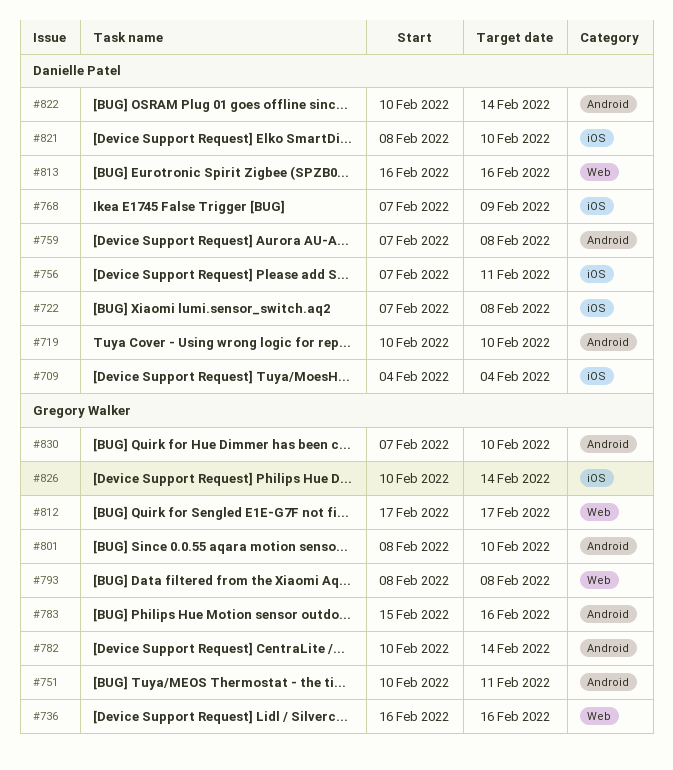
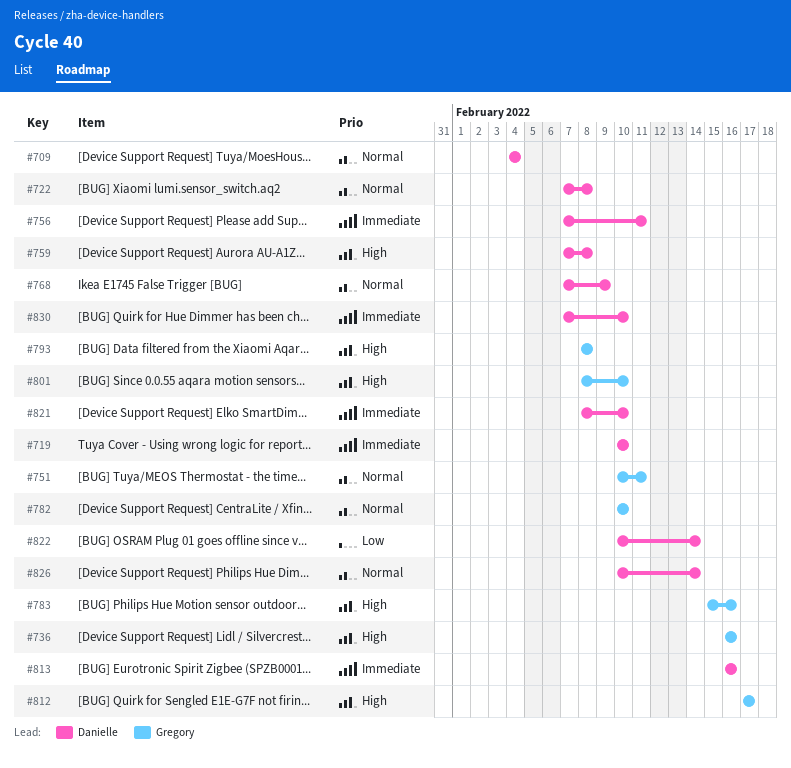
#782, due: Feb 14 -> Feb 10
#826, owner: Gregory Walker -> Danielle Patel
#830, owner: Gregory Walker -> Danielle Patel

